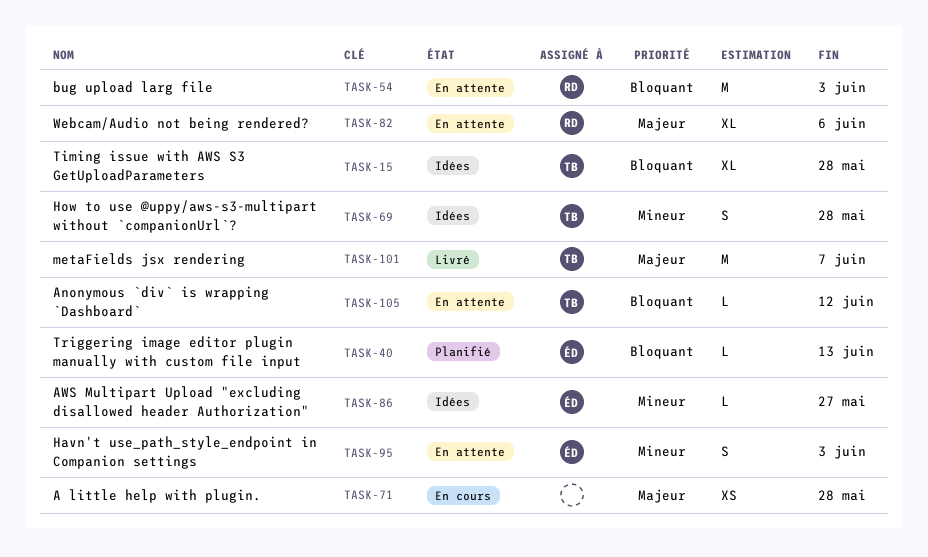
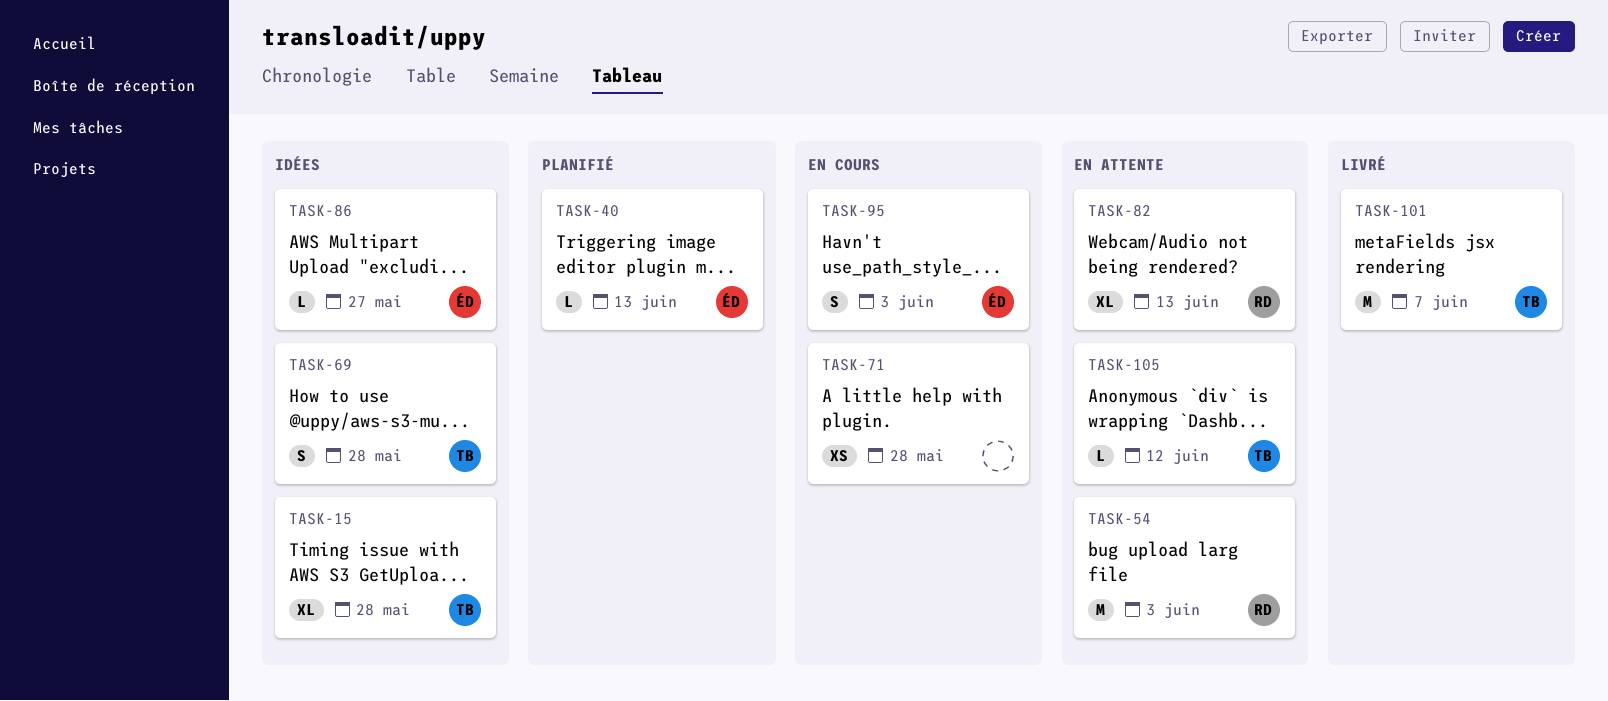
TASK-82, due: Jun 6 -> Jun 13
TASK-95, status: En attente -> En cours

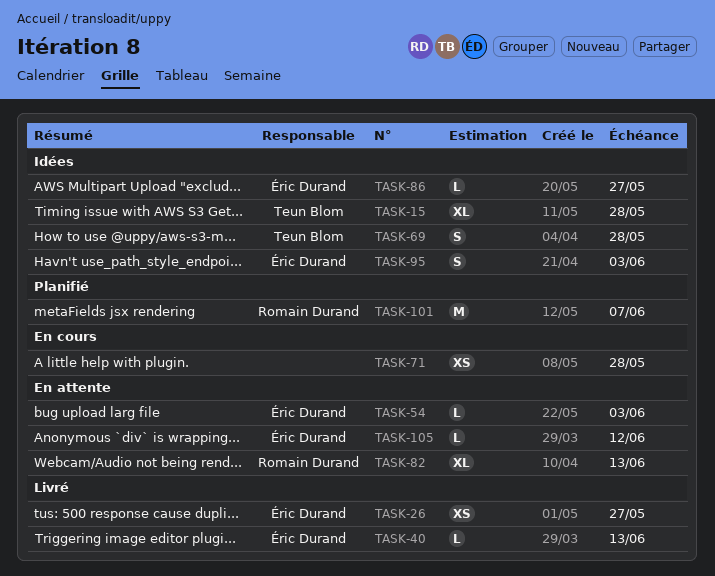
TASK-26: none -> present
TASK-40, status: Planifié -> Livré
TASK-54, owner: Romain Durand -> Éric Durand
TASK-54, estimate: M -> L
TASK-95, status: En cours -> Idées
TASK-101, status: Livré -> Planifié
TASK-101, owner: Teun Blom -> Romain Durand
TASK-105, owner: Teun Blom -> Éric Durand

